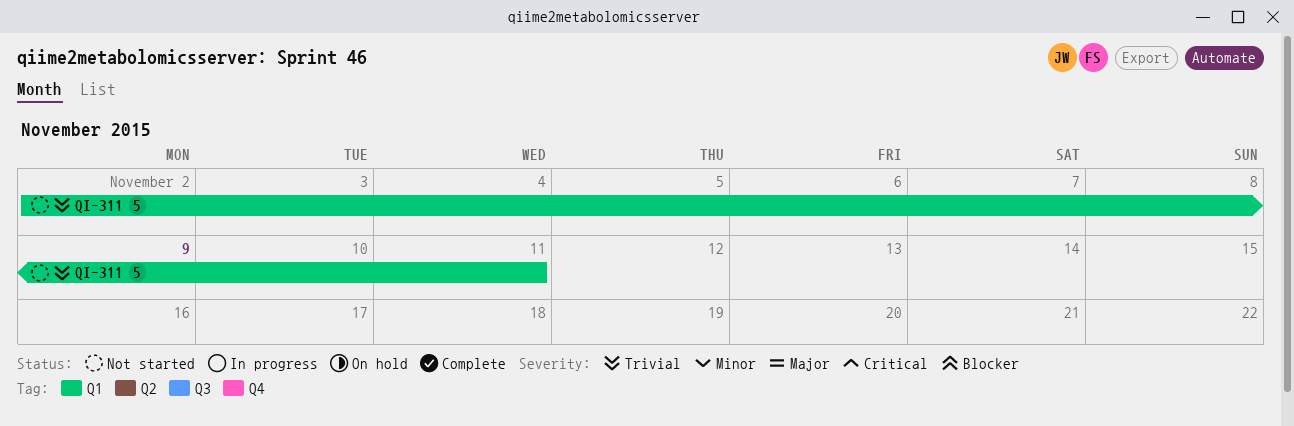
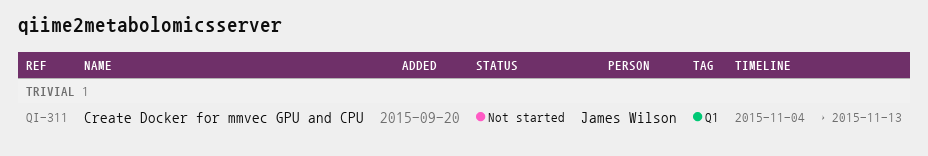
QI-311, start: Nov 2 -> Nov 4
QI-311, due: Nov 11 -> Nov 13

